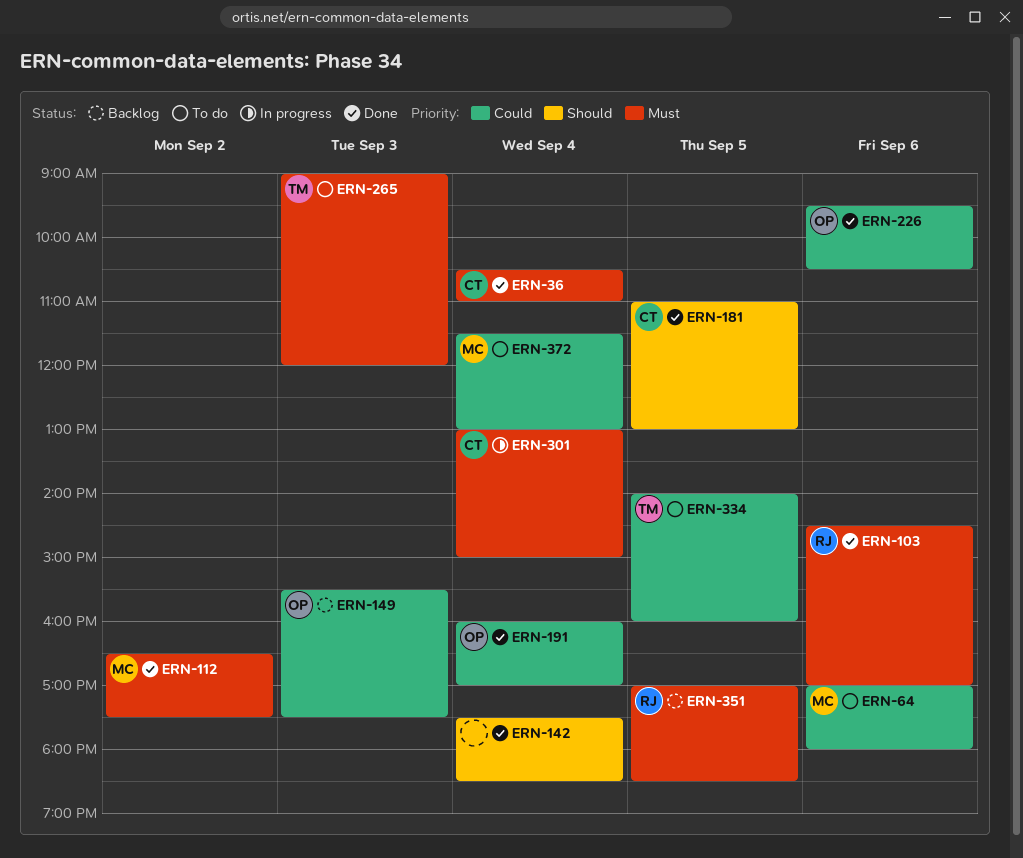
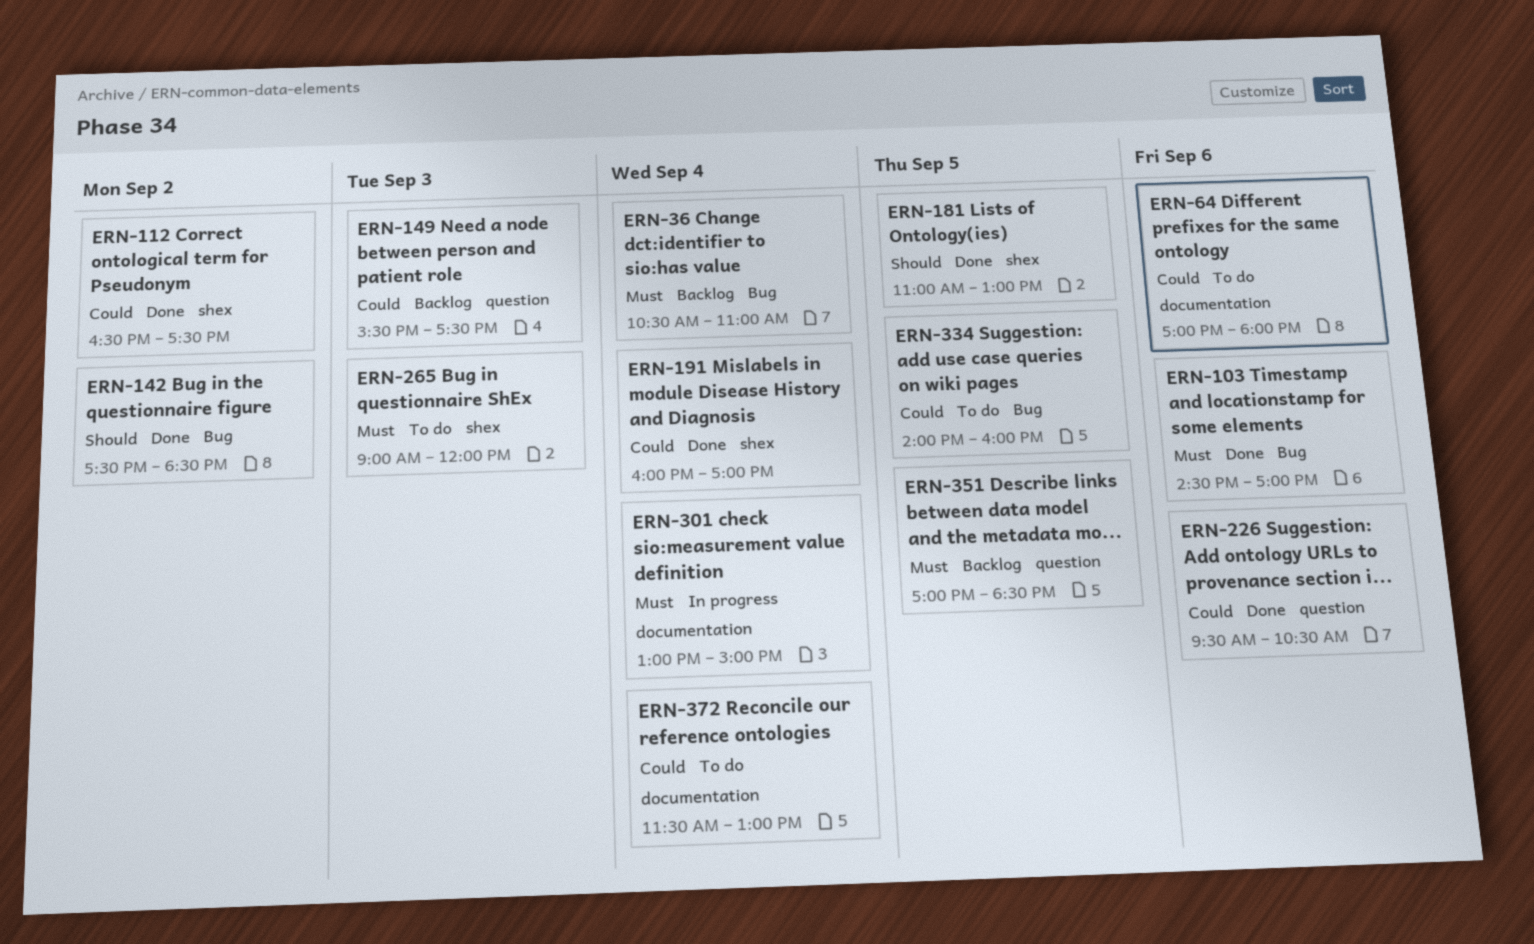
ERN-36, status: Done -> Backlog
ERN-112, priority: Must -> Could
ERN-142, day: Sep 4 -> Sep 2

